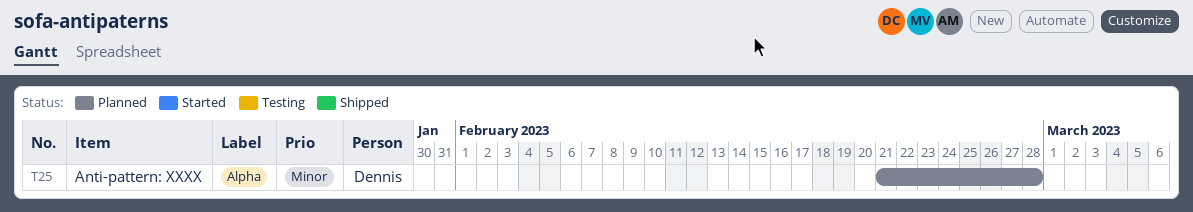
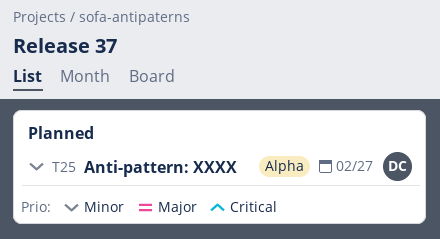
T25, due: Feb 28 -> Feb 27

